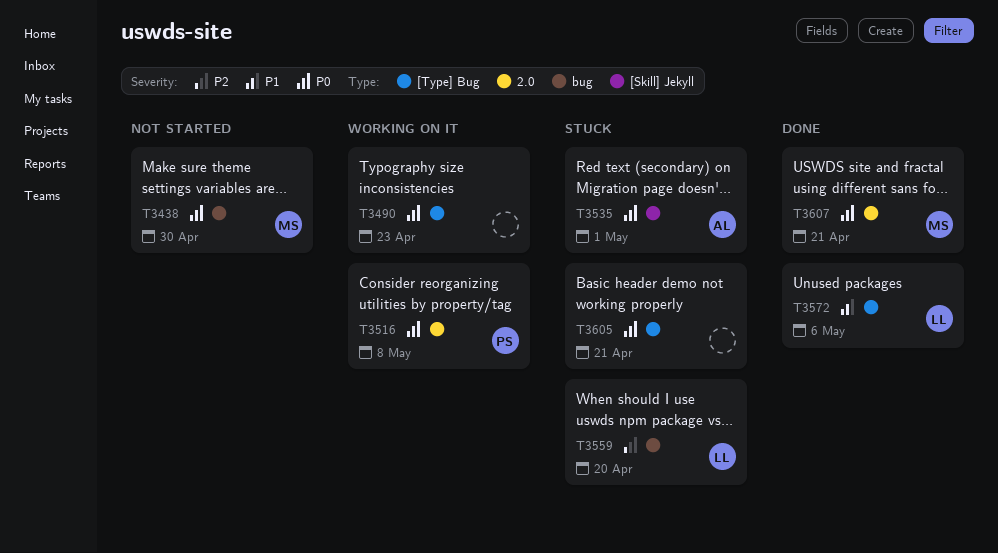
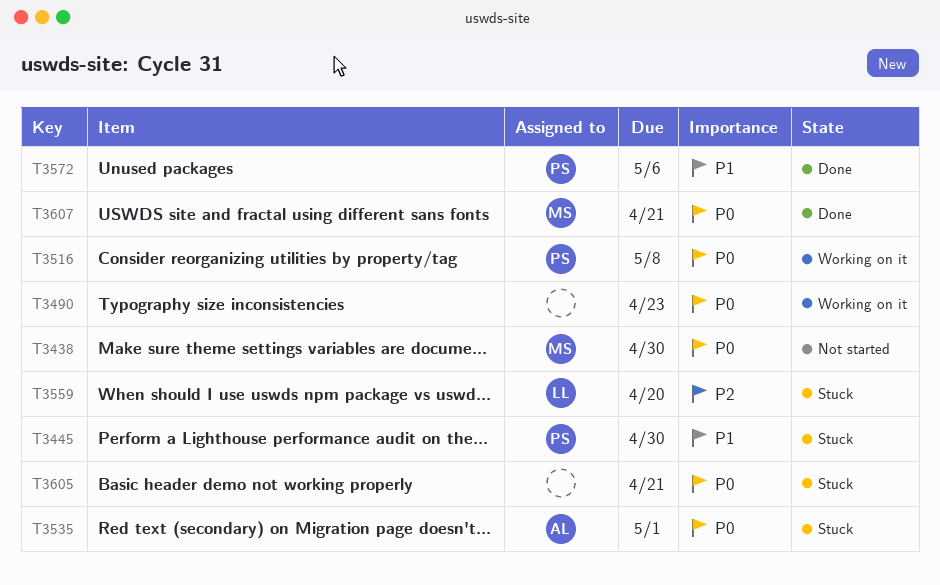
T3445: none -> present
T3572, owner: LL -> PS

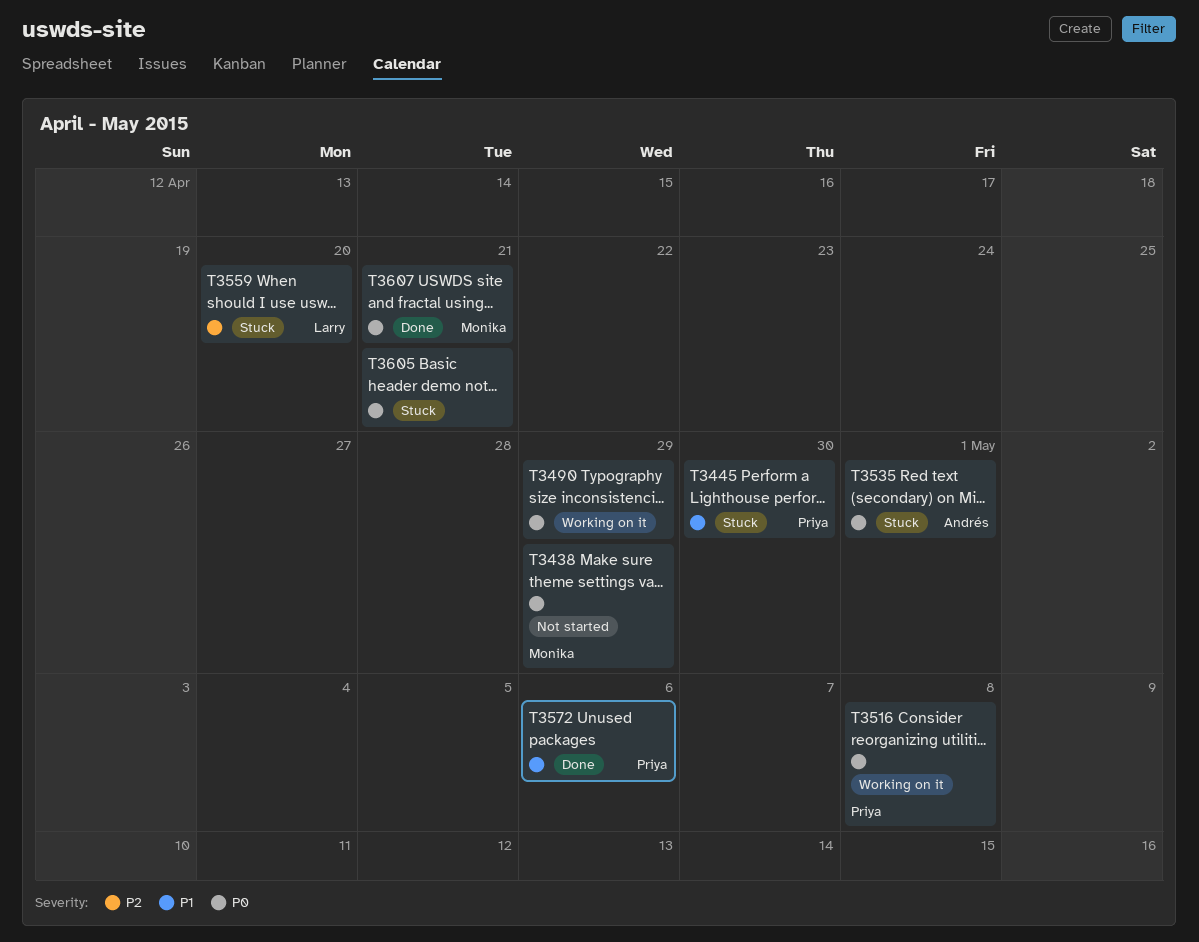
T3438, due: Apr 30 -> Apr 29
T3490, due: Apr 23 -> Apr 29

